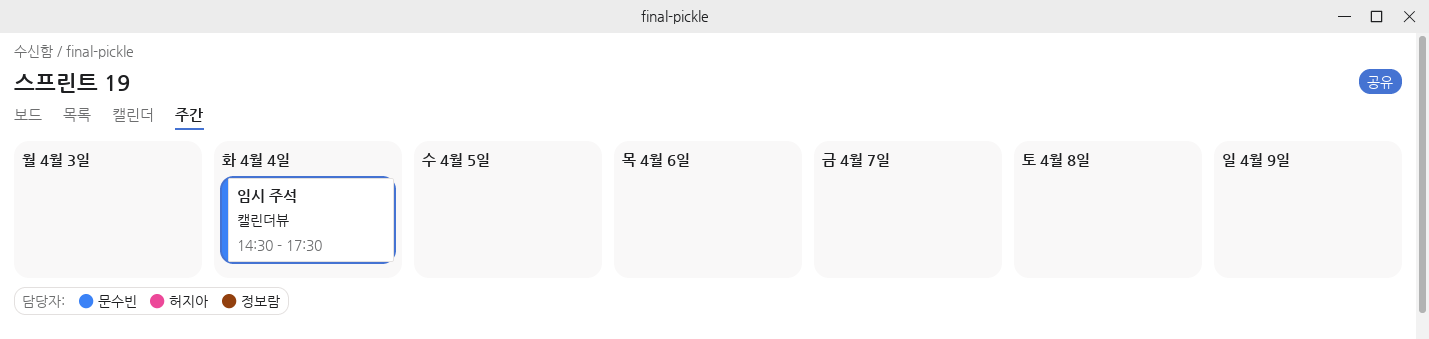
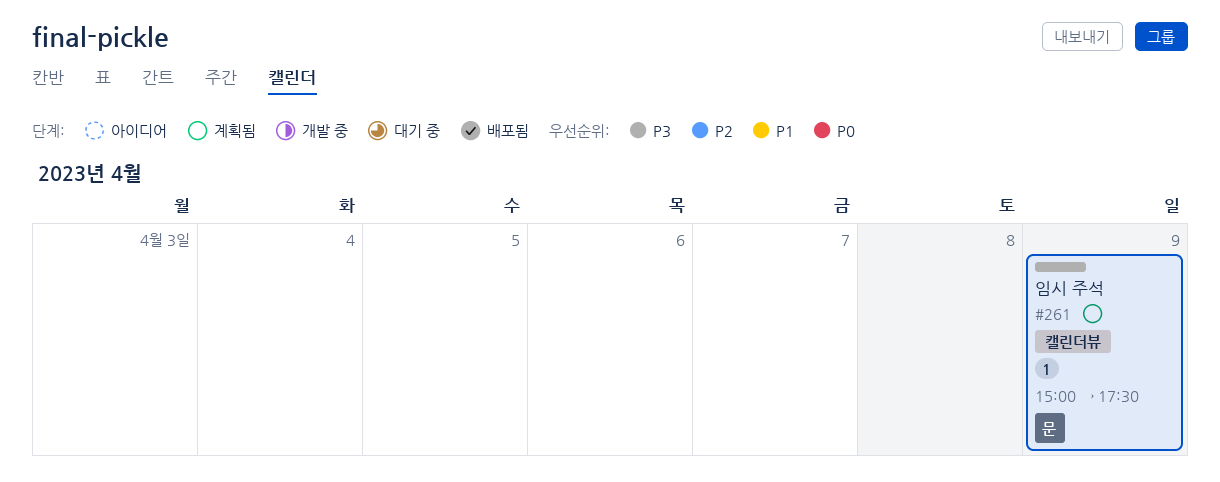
임시 주석, day: Apr 4 -> Apr 9
임시 주석, begins: 14:30 -> 15:00

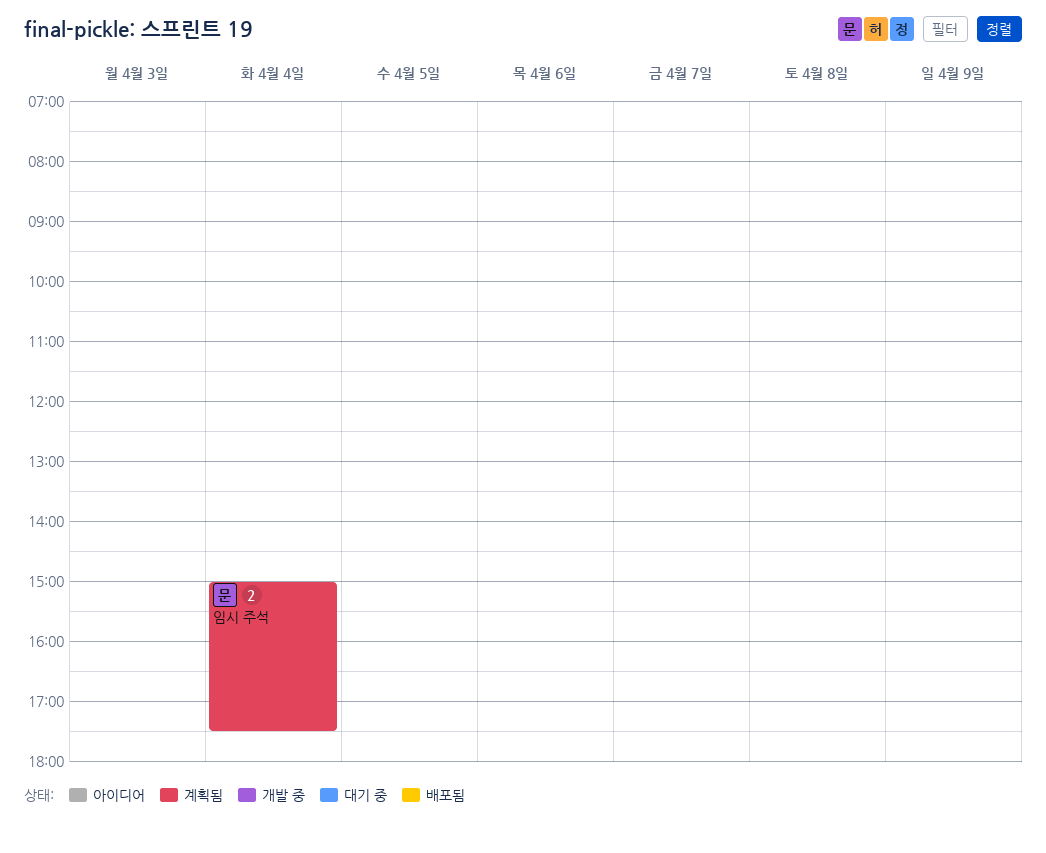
임시 주석, estimate: 1 -> 2
임시 주석, day: Apr 9 -> Apr 4

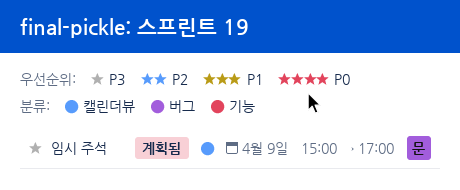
임시 주석, day: Apr 4 -> Apr 9
임시 주석, ends: 17:30 -> 17:00

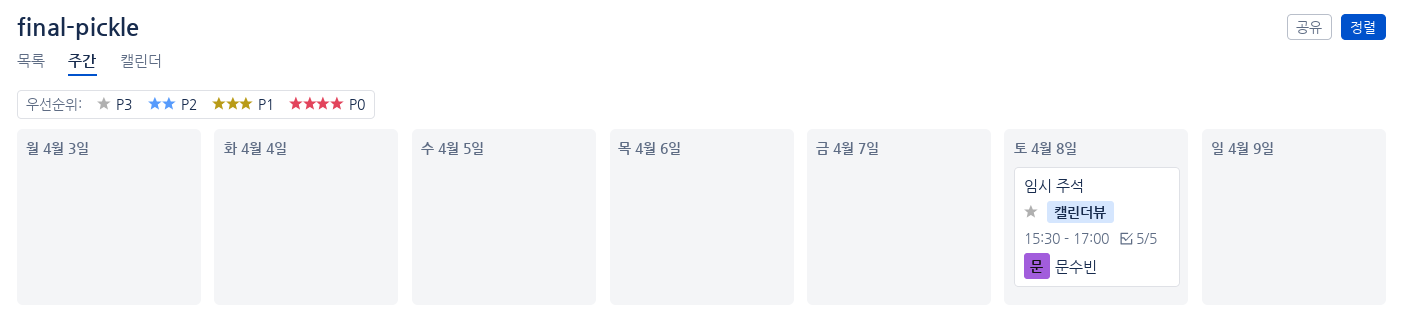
임시 주석, day: Apr 9 -> Apr 8
임시 주석, begins: 15:00 -> 15:30

